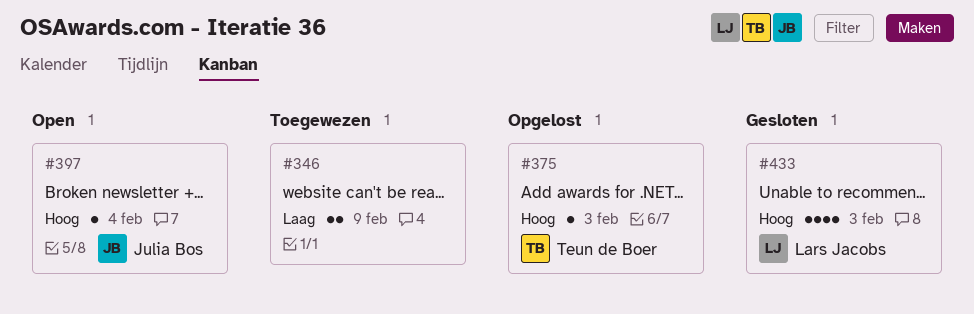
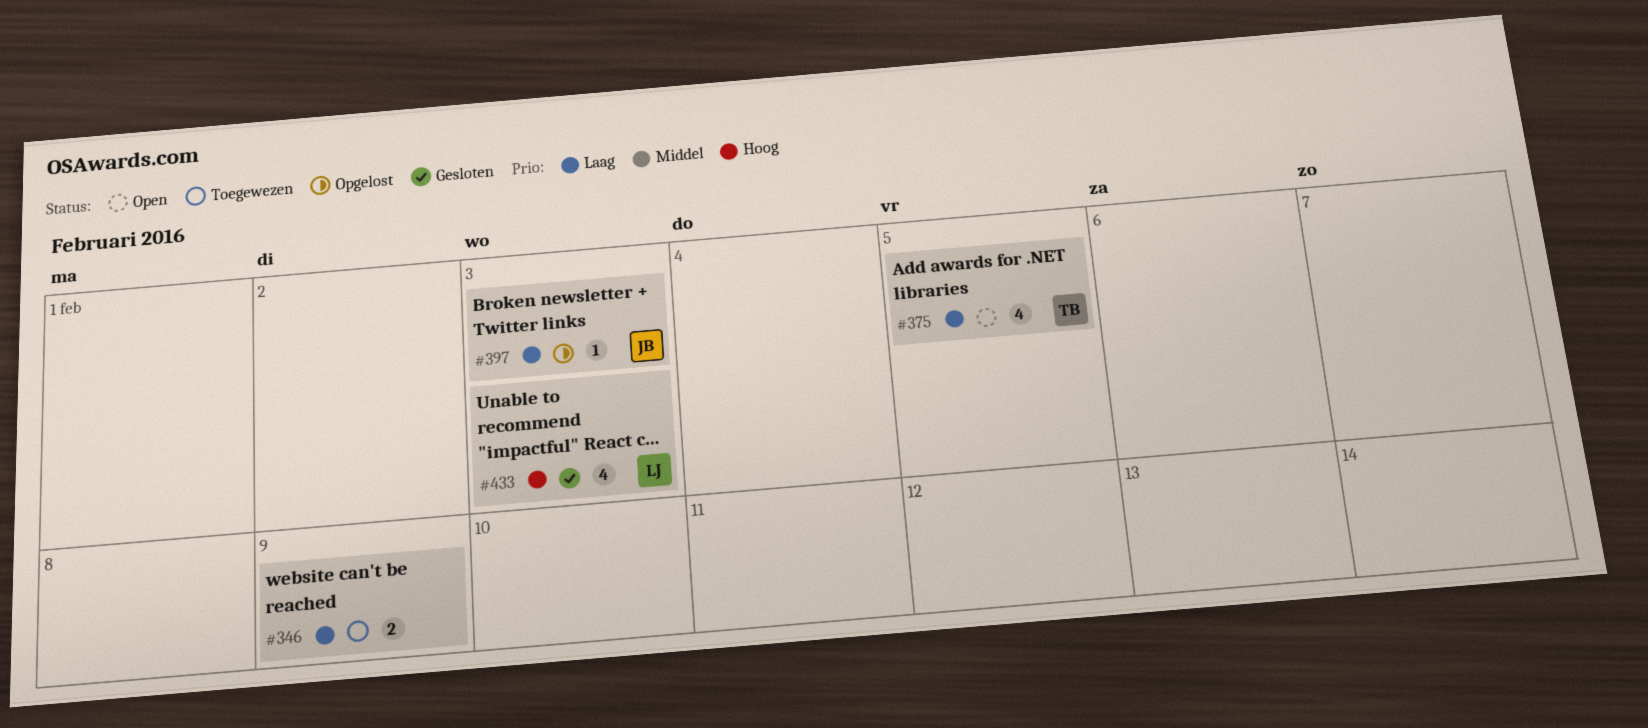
#375, status: Opgelost -> Open
#375, priority: Hoog -> Laag
#375, estimate: 1 -> 4
#375, due: Feb 3 -> Feb 5
#397, status: Open -> Opgelost
#397, priority: Hoog -> Laag
#397, due: Feb 4 -> Feb 3

